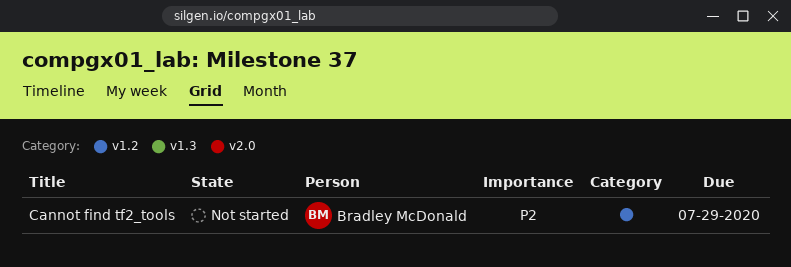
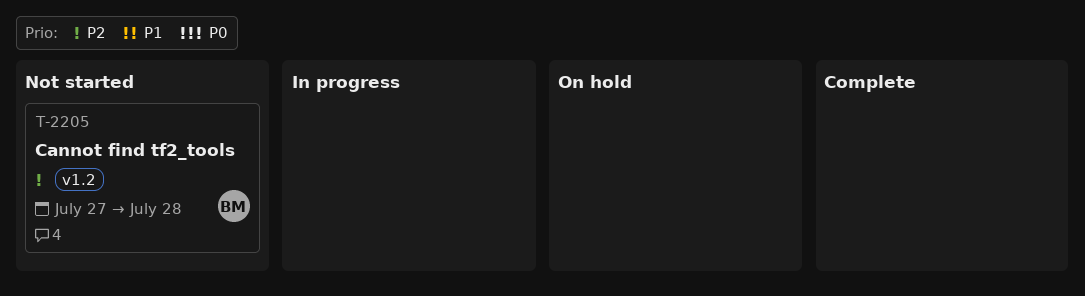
Cannot find tf2_tools, due: Jul 29 -> Jul 28

